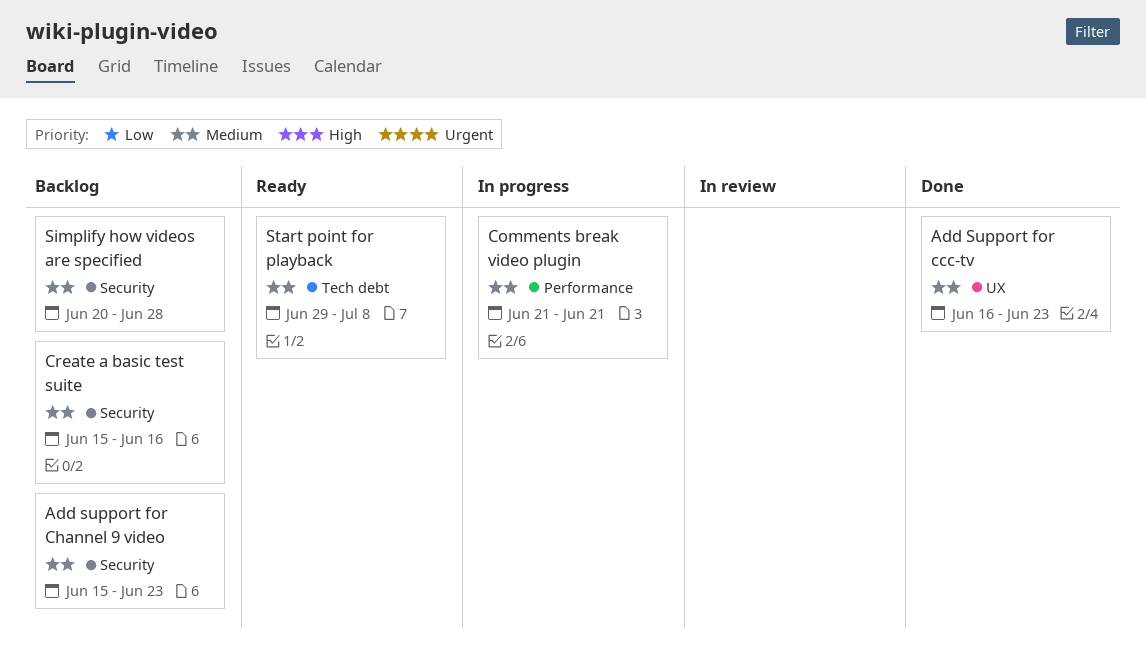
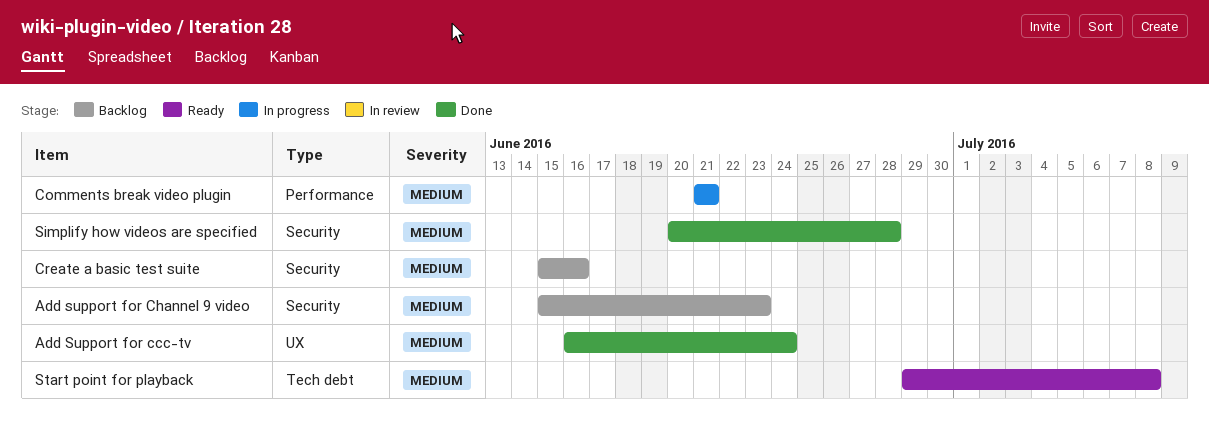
Add Support for ccc-tv, due: Jun 23 -> Jun 24
Simplify how videos are specified, status: Backlog -> Done

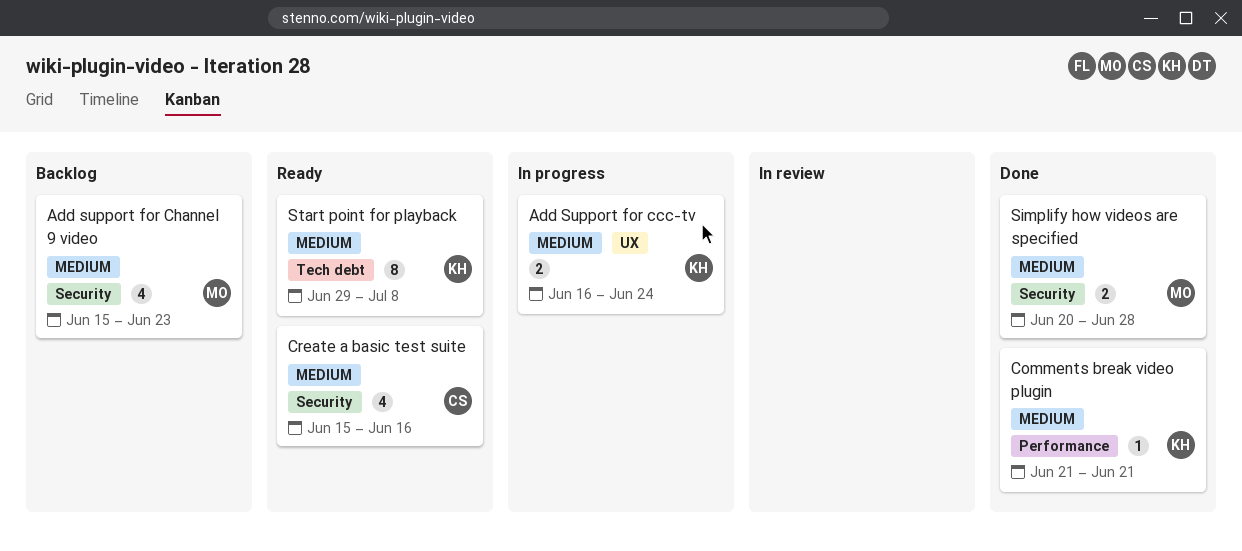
Add Support for ccc-tv, status: Done -> In progress
Comments break video plugin, status: In progress -> Done
Create a basic test suite, status: Backlog -> Ready

